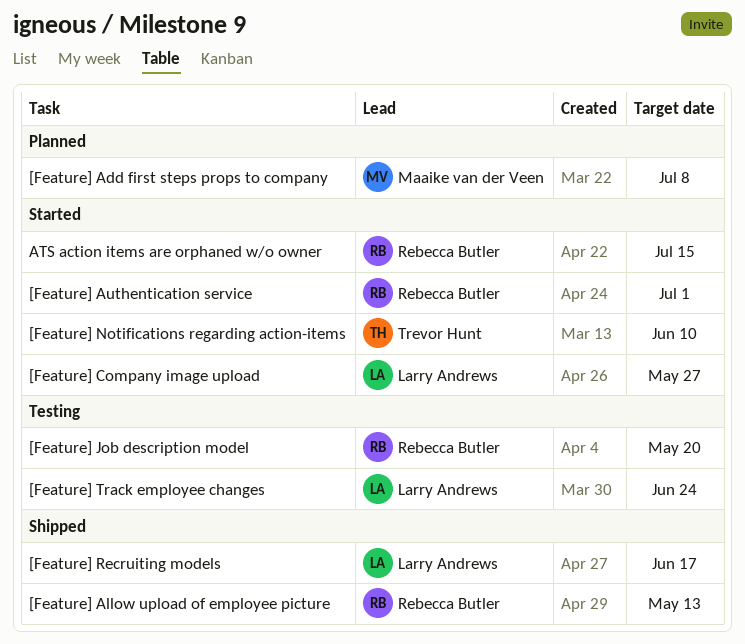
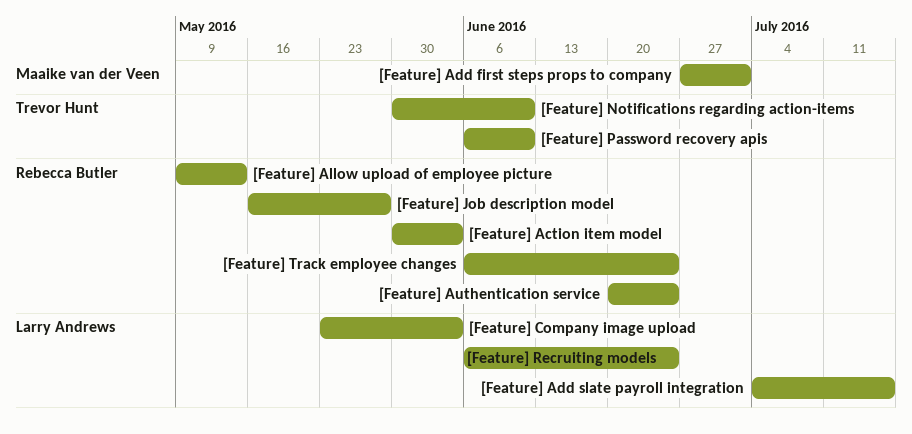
[Feature] Action item model: none -> present
[Feature] Add first steps props to company, due: Jul 8 -> Jul 1
[Feature] Add slate payroll integration: none -> present
[Feature] Authentication service, due: Jul 1 -> Jun 24
[Feature] Company image upload, due: May 27 -> Jun 3
[Feature] Job description model, due: May 20 -> May 27
[Feature] Password recovery apis: none -> present
[Feature] Recruiting models, due: Jun 17 -> Jun 24
[Feature] Track employee changes, owner: Larry Andrews -> Rebecca Butler
ATS action items are orphaned w/o owner: present -> none

